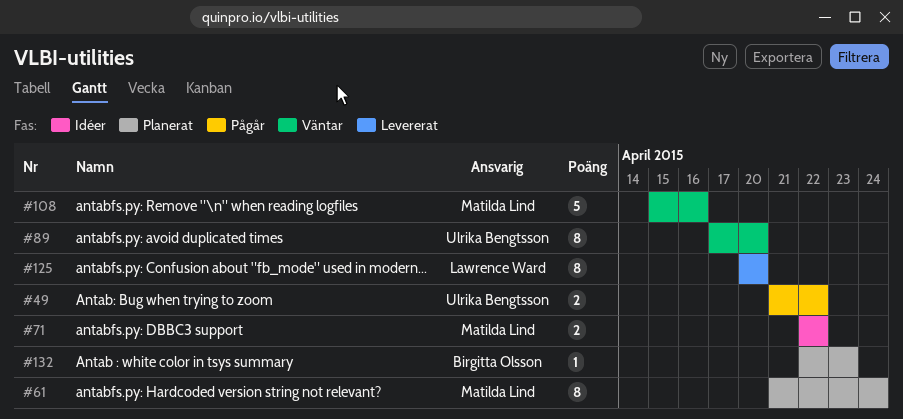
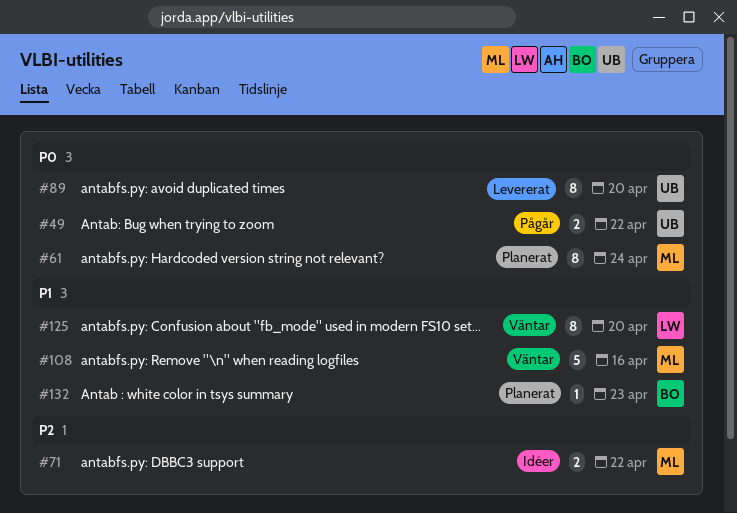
#89, status: Väntar -> Levererat
#125, status: Levererat -> Väntar

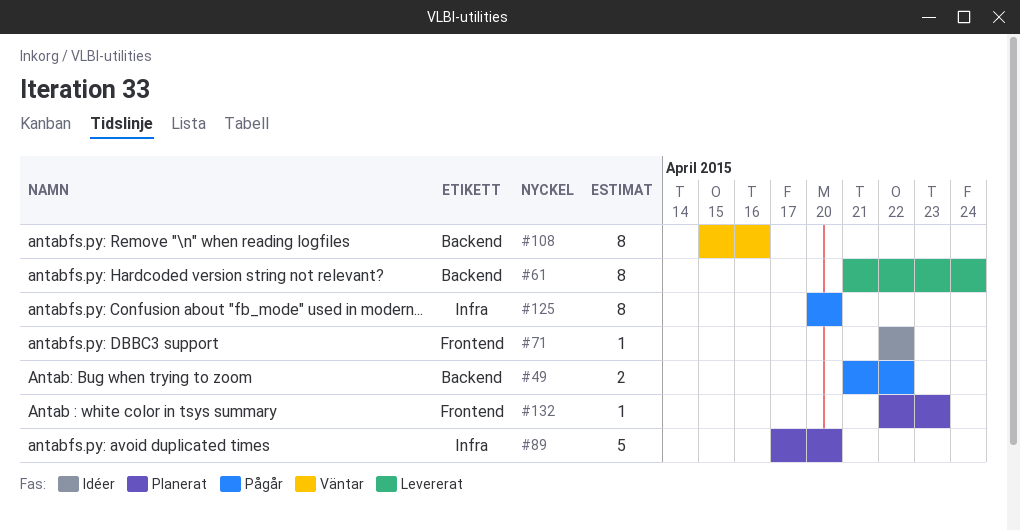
#61, status: Planerat -> Levererat
#71, estimate: 2 -> 1
#89, status: Levererat -> Planerat
#89, estimate: 8 -> 5
#108, estimate: 5 -> 8
#125, status: Väntar -> Pågår

